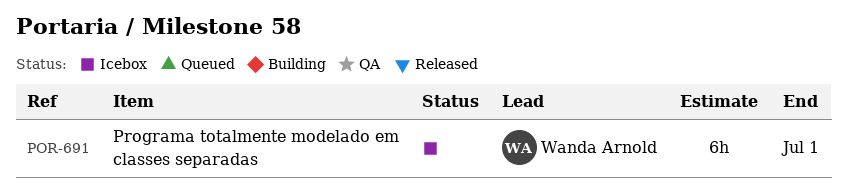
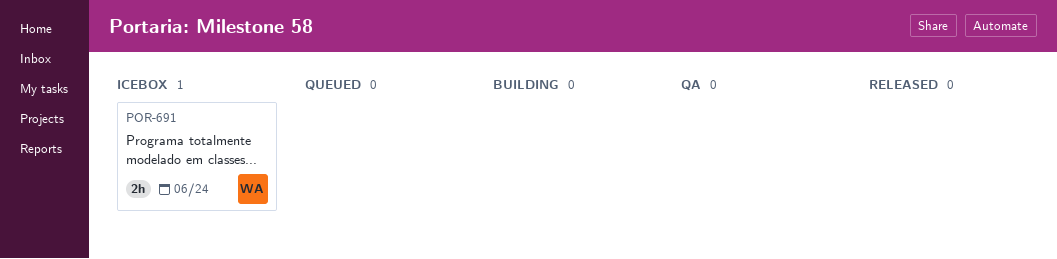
POR-691, estimate: 6h -> 2h
POR-691, due: Jul 1 -> Jun 24

